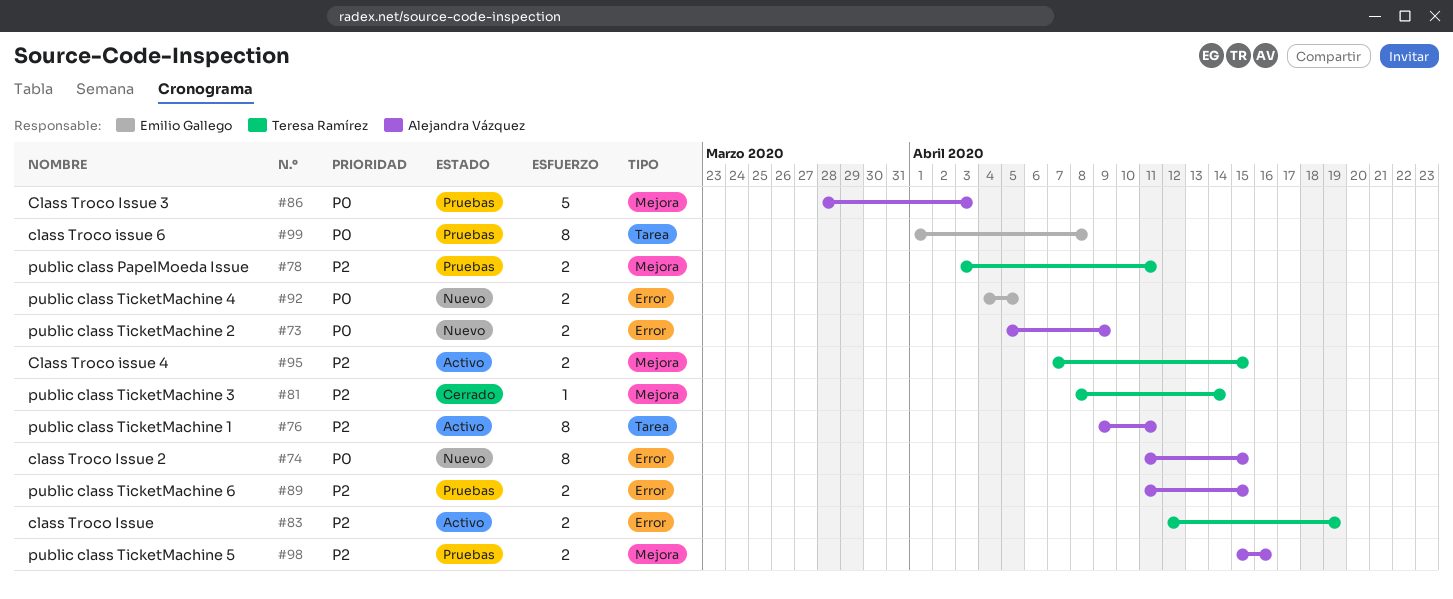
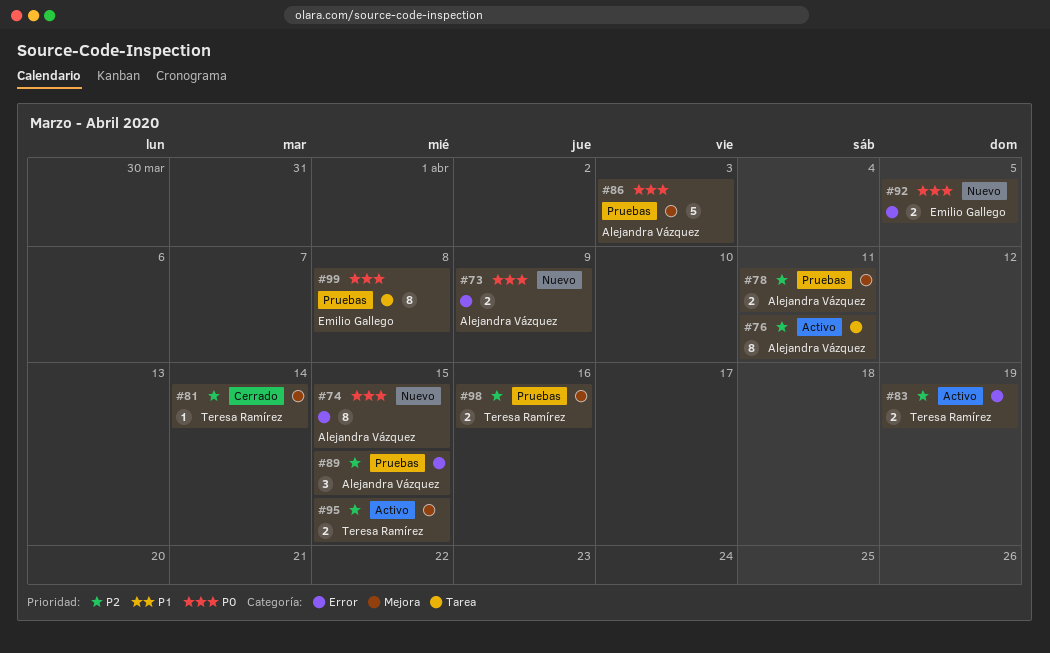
#78, owner: Teresa Ramírez -> Alejandra Vázquez
#89, estimate: 2 -> 3
#98, owner: Alejandra Vázquez -> Teresa Ramírez

